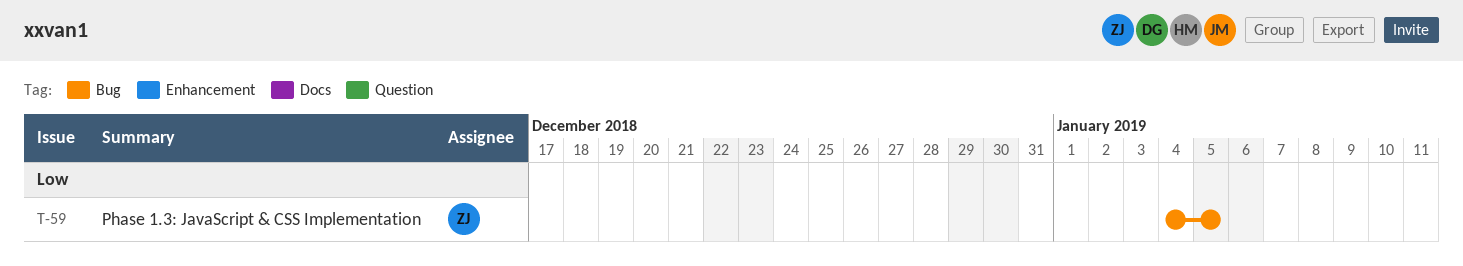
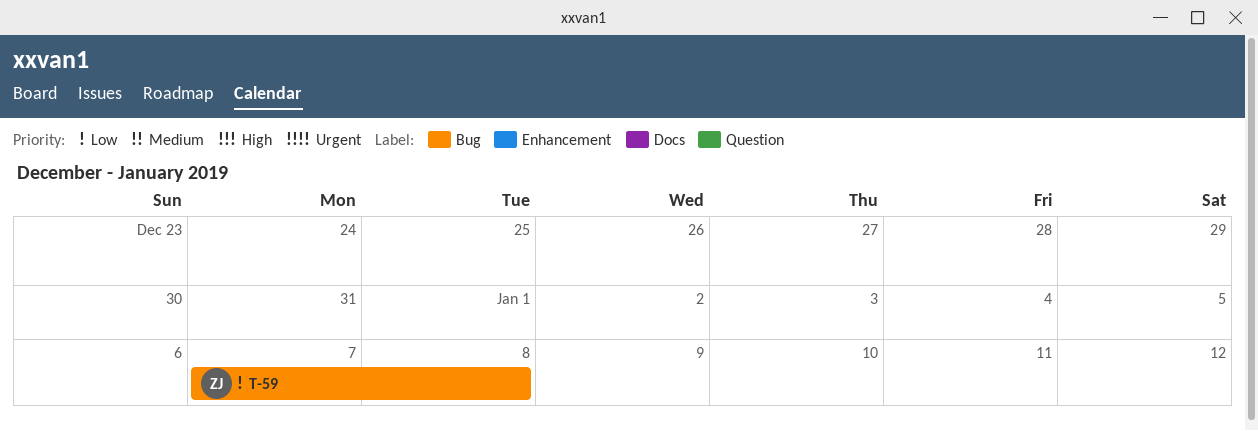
T-59, start: Jan 4 -> Jan 7
T-59, due: Jan 5 -> Jan 8

